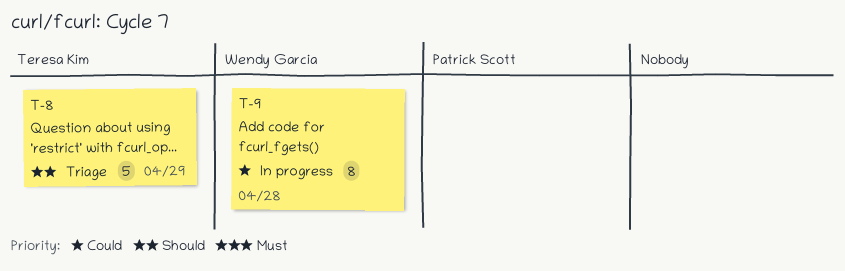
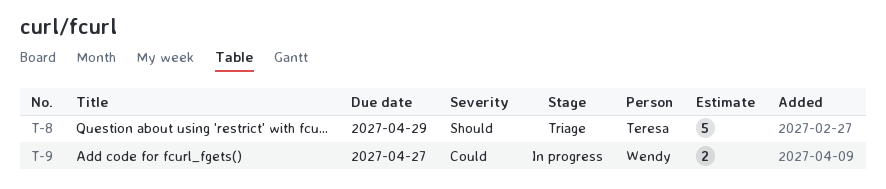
T-9, estimate: 8 -> 2
T-9, due: Apr 28 -> Apr 27

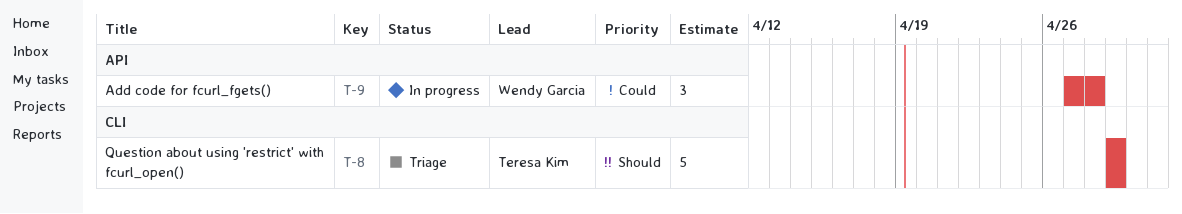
T-9, estimate: 2 -> 3
T-9, due: Apr 27 -> Apr 28

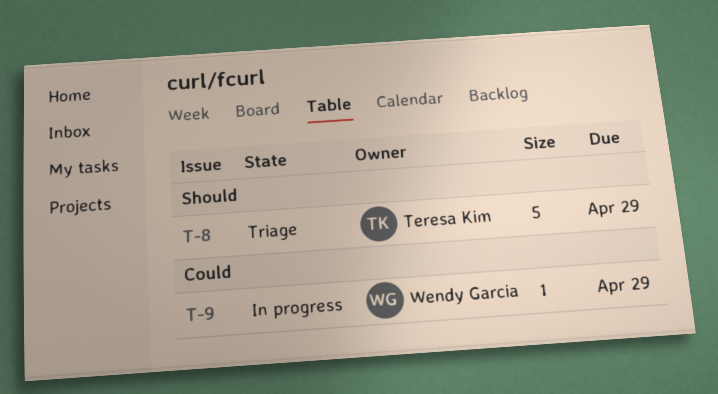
T-9, estimate: 3 -> 1
T-9, due: Apr 28 -> Apr 29

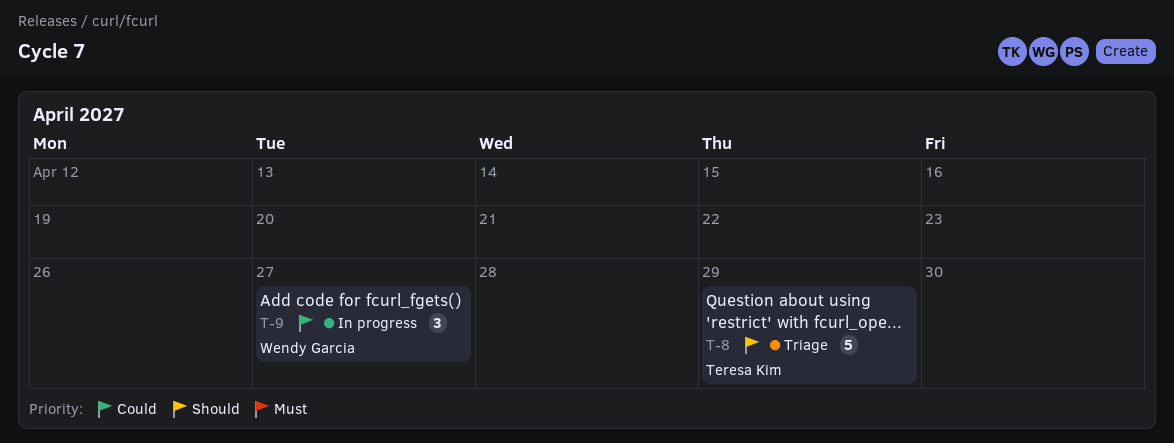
T-9, estimate: 1 -> 3
T-9, due: Apr 29 -> Apr 27

